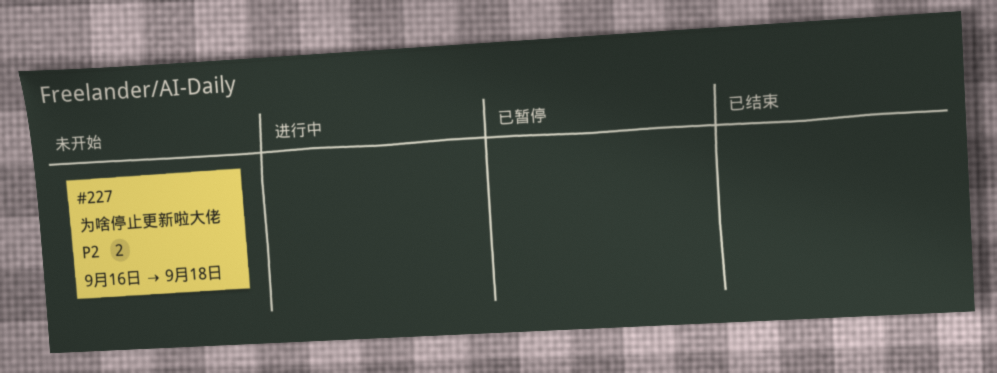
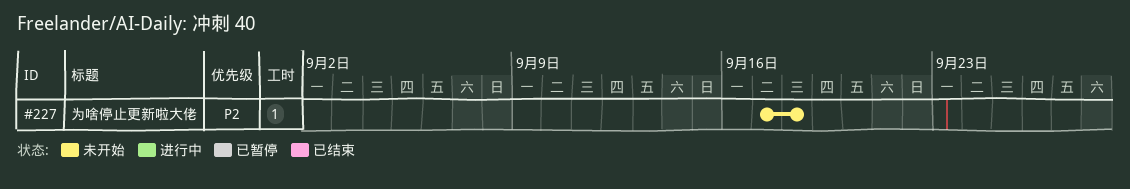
#227, estimate: 2 -> 1
#227, start: Sep 16 -> Sep 17

